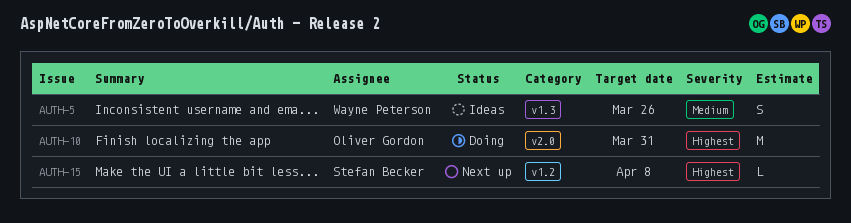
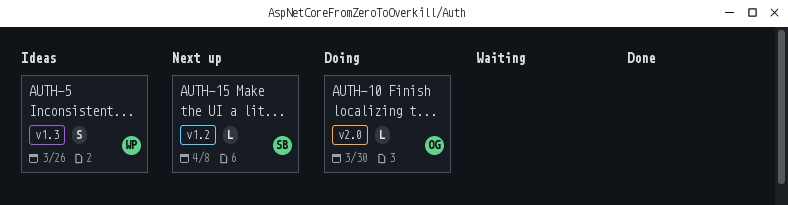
AUTH-10, estimate: M -> L
AUTH-10, due: Mar 31 -> Mar 30

